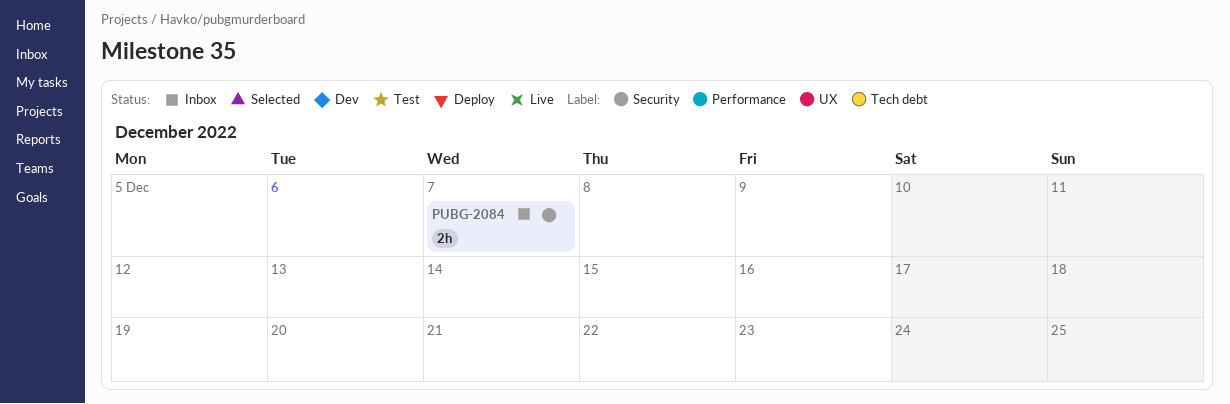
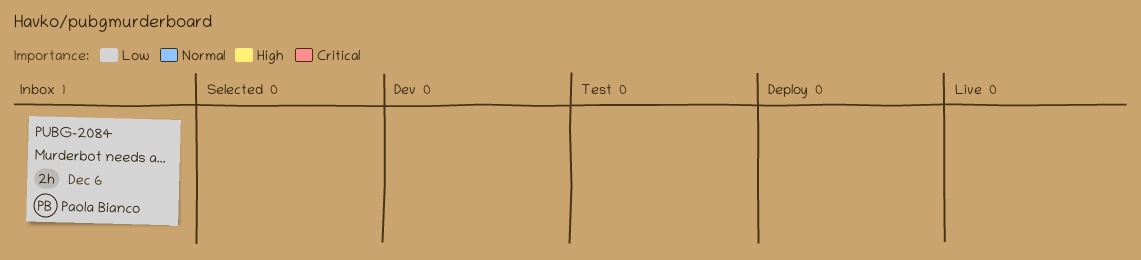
PUBG-2084, due: Dec 7 -> Dec 6

